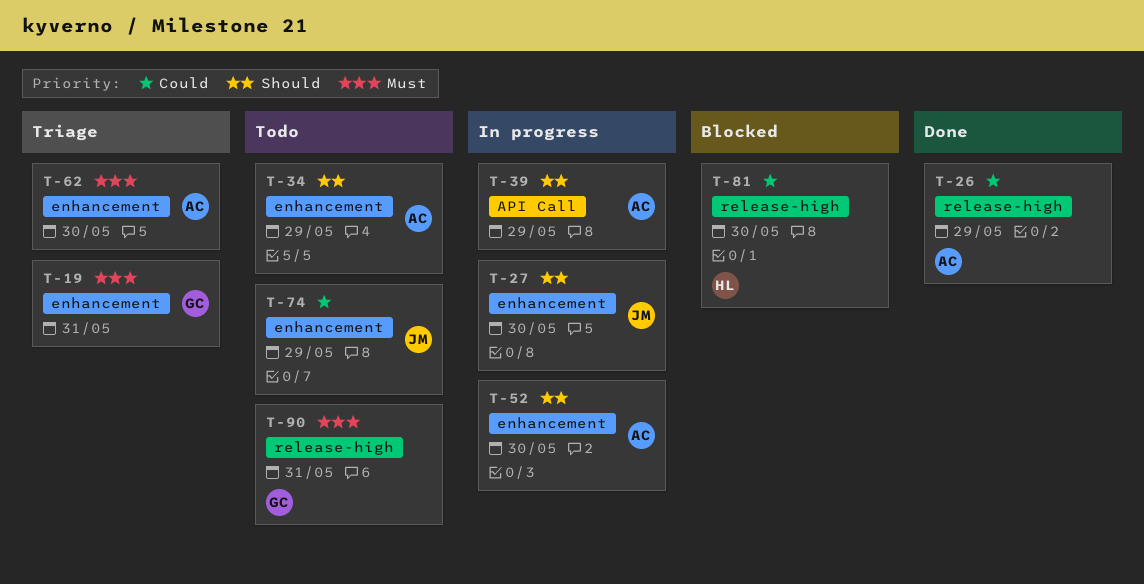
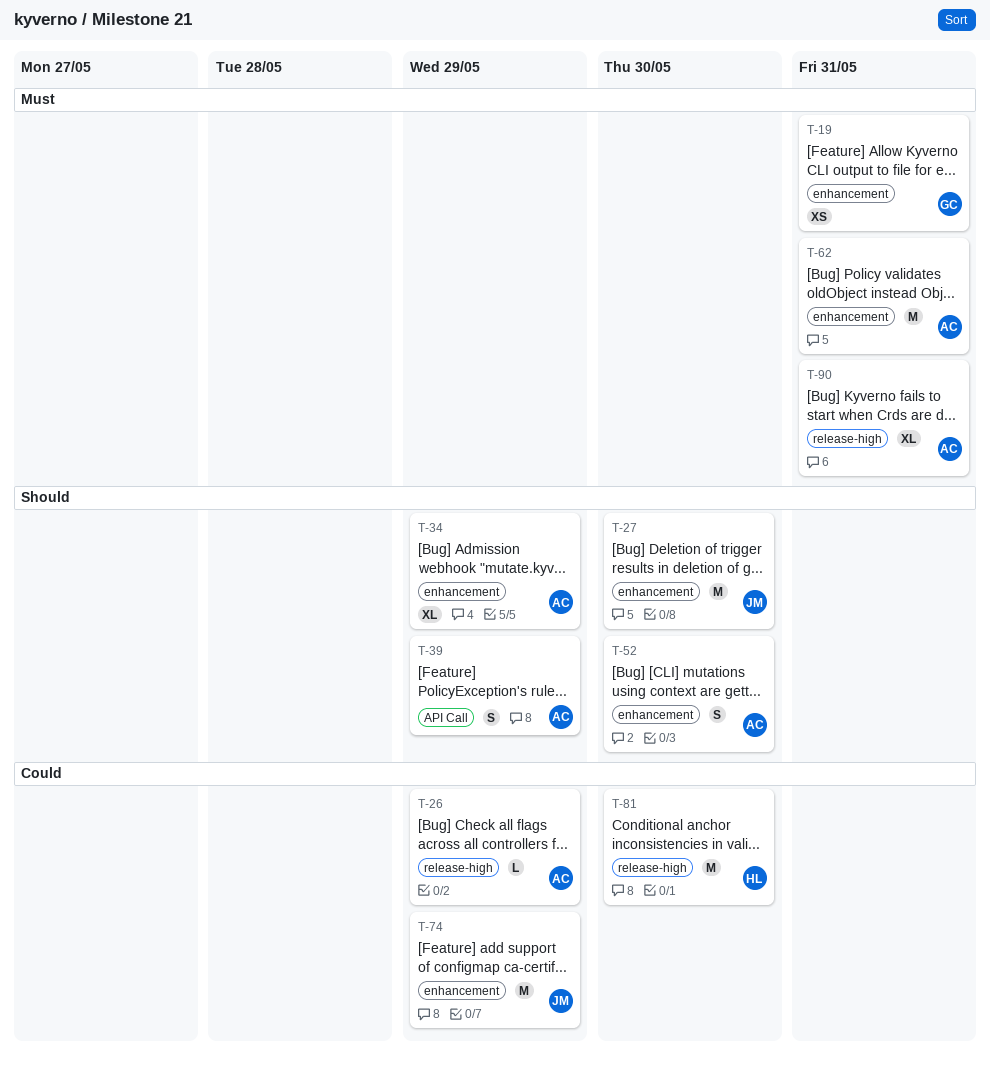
T-62, due: May 30 -> May 31
T-90, owner: GC -> AC

